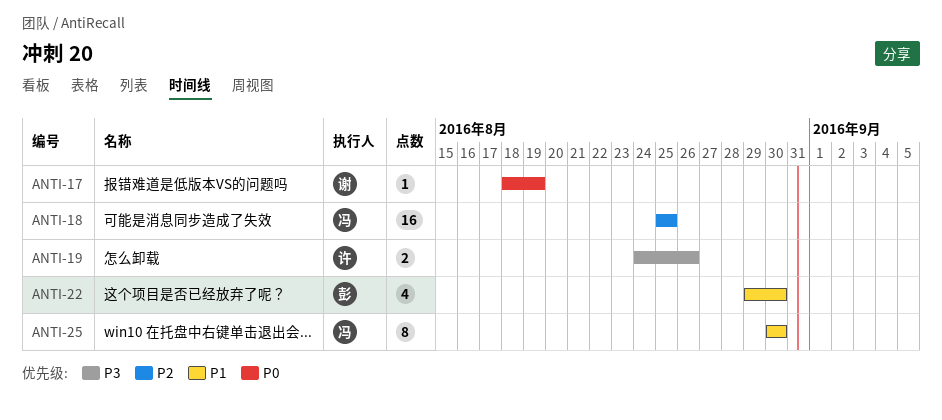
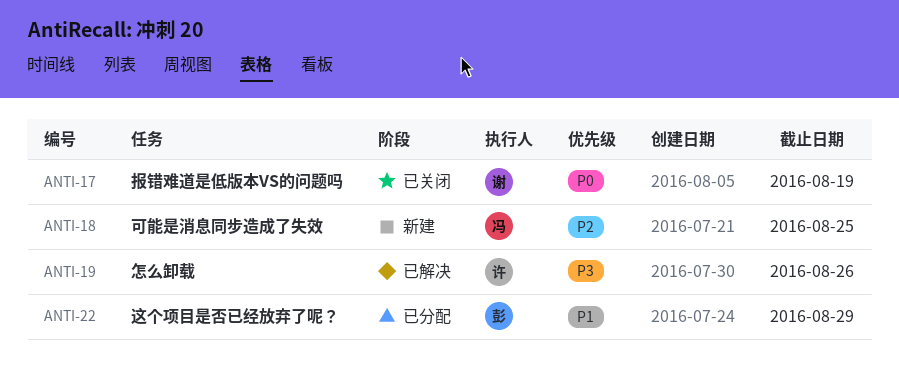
ANTI-22, due: Aug 30 -> Aug 29
ANTI-25: present -> none

